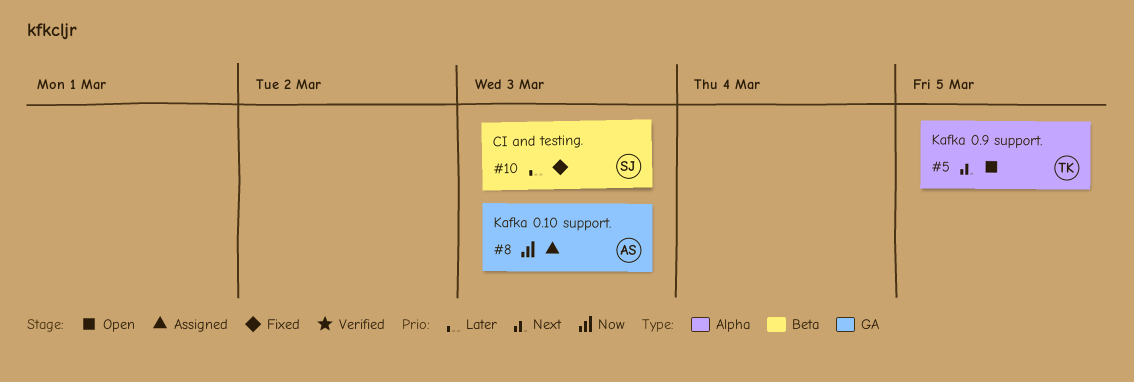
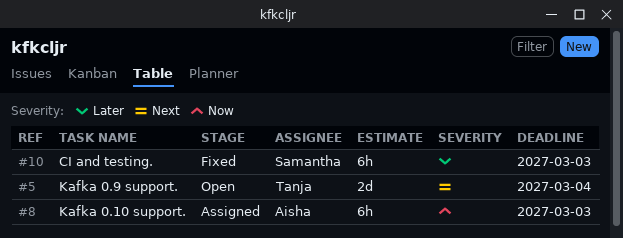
#5, due: Mar 5 -> Mar 4

